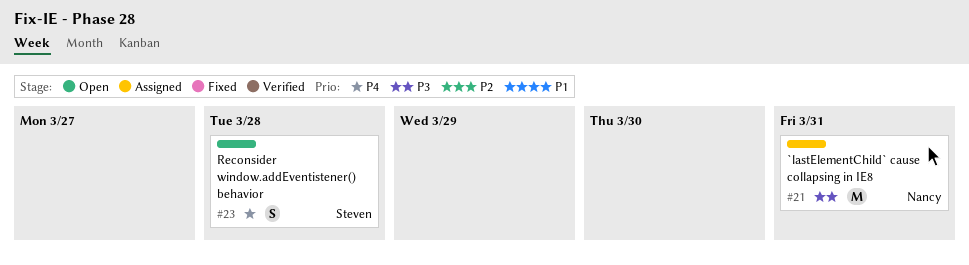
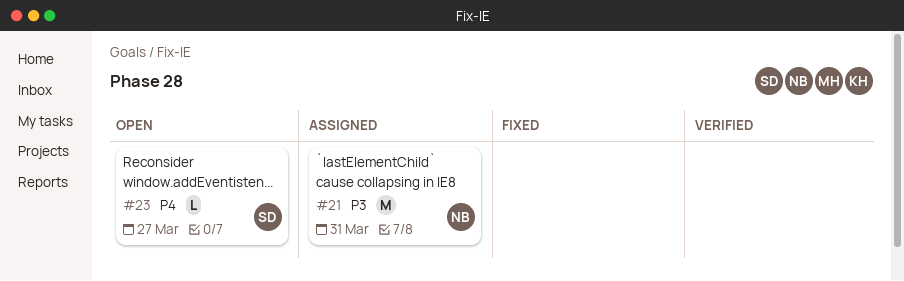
#23, estimate: S -> L
#23, due: Mar 28 -> Mar 27

